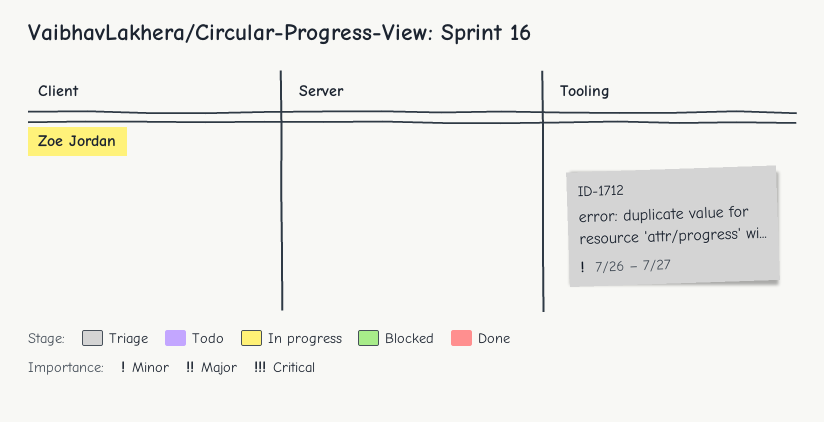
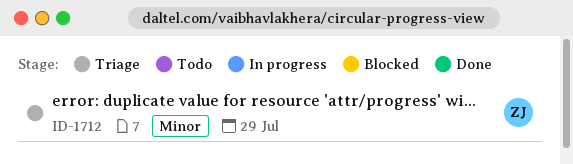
ID-1712, due: Jul 27 -> Jul 29

